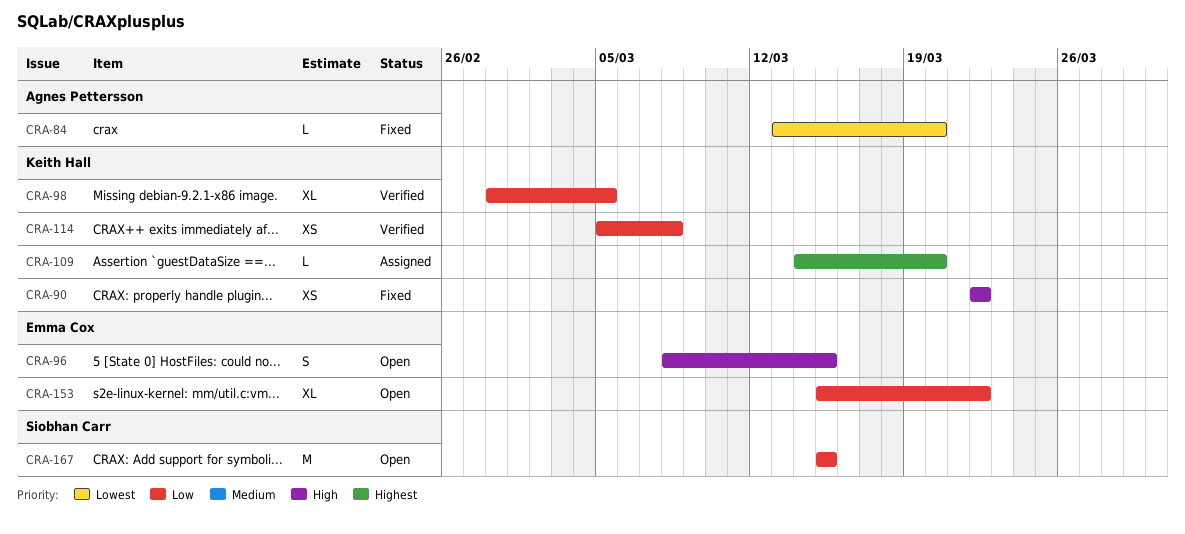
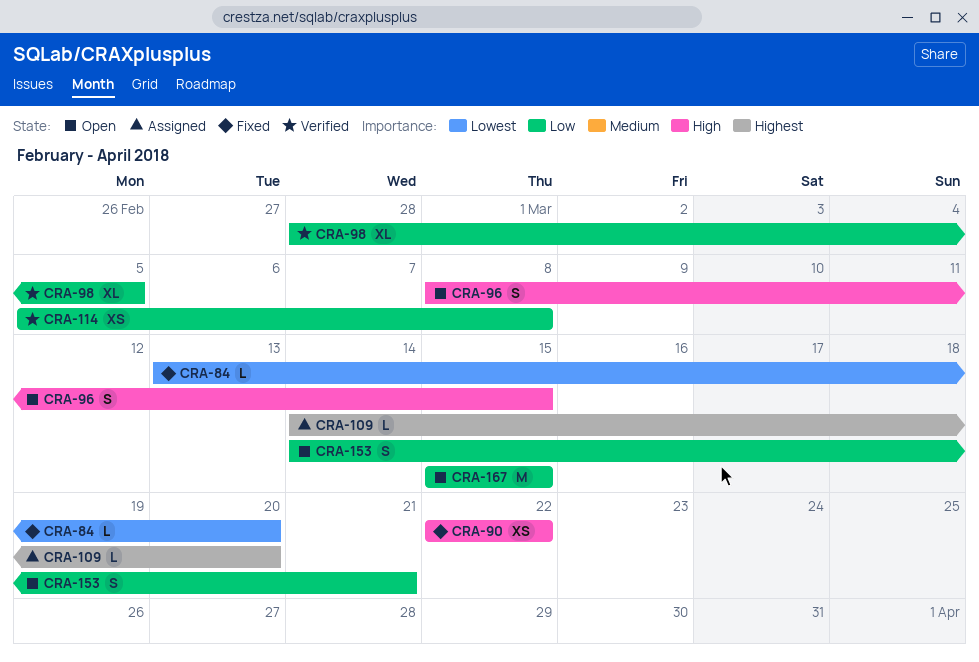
CRA-153, estimate: XL -> S
CRA-153, start: Mar 15 -> Mar 14
CRA-153, due: Mar 22 -> Mar 21

